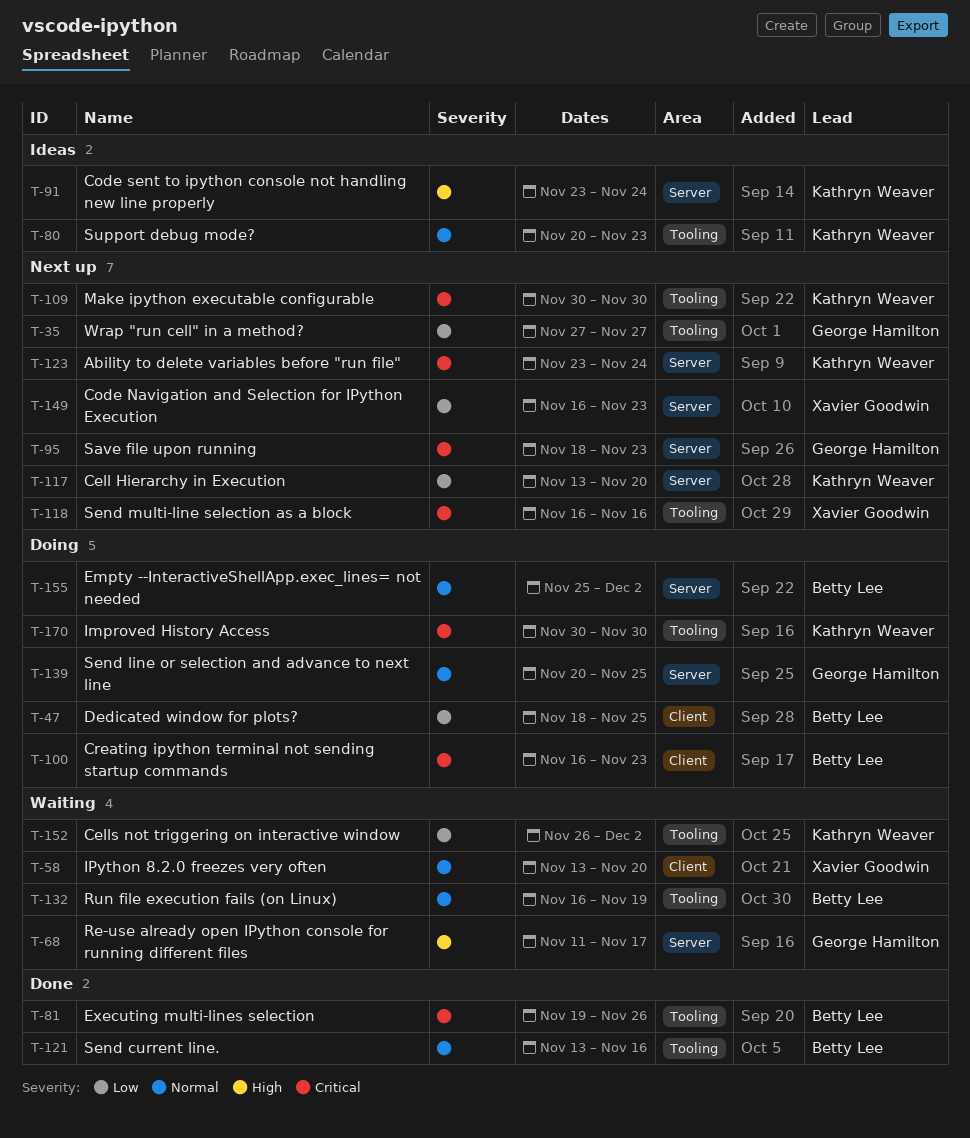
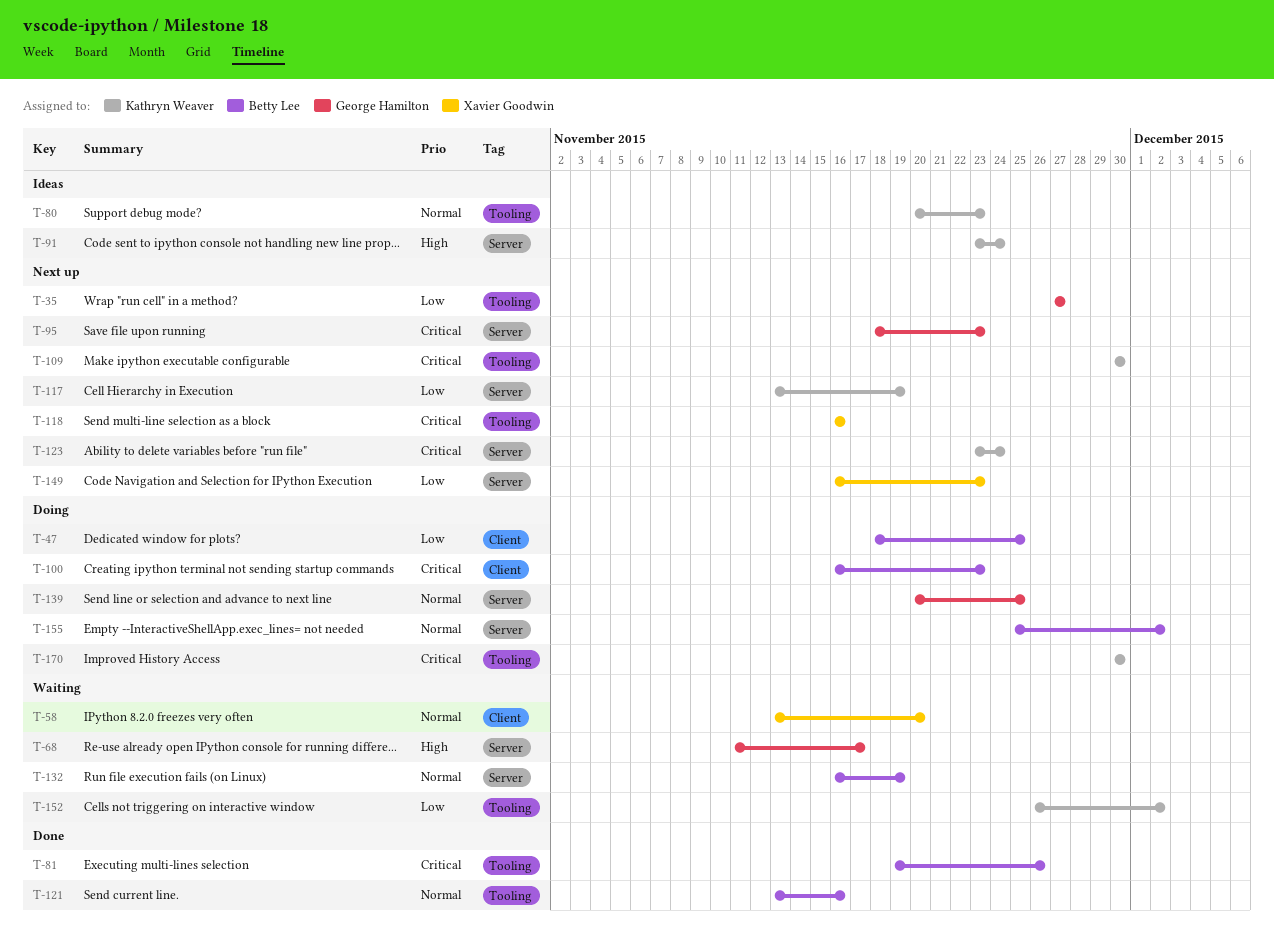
T-117, due: Nov 20 -> Nov 19
T-132, label: Tooling -> Server

